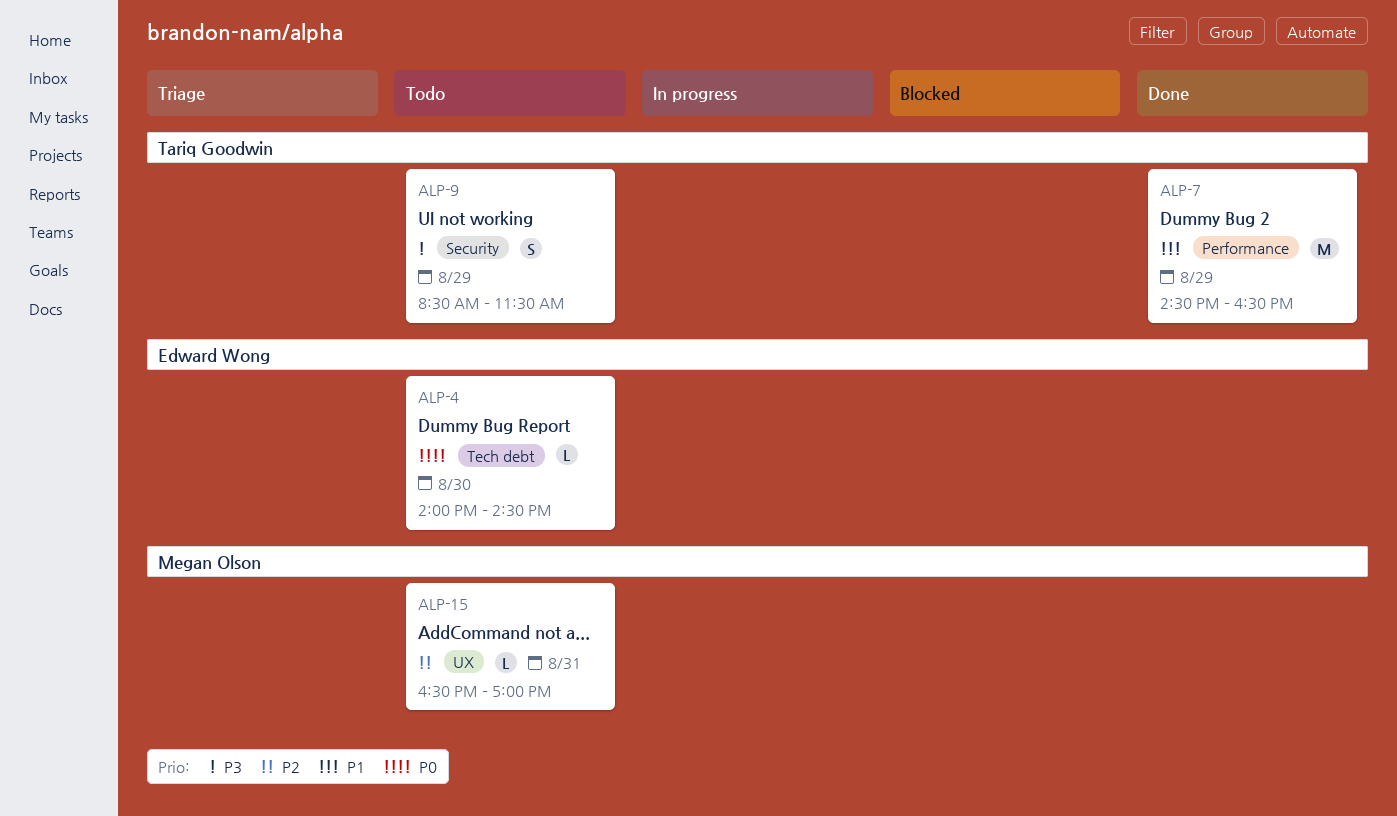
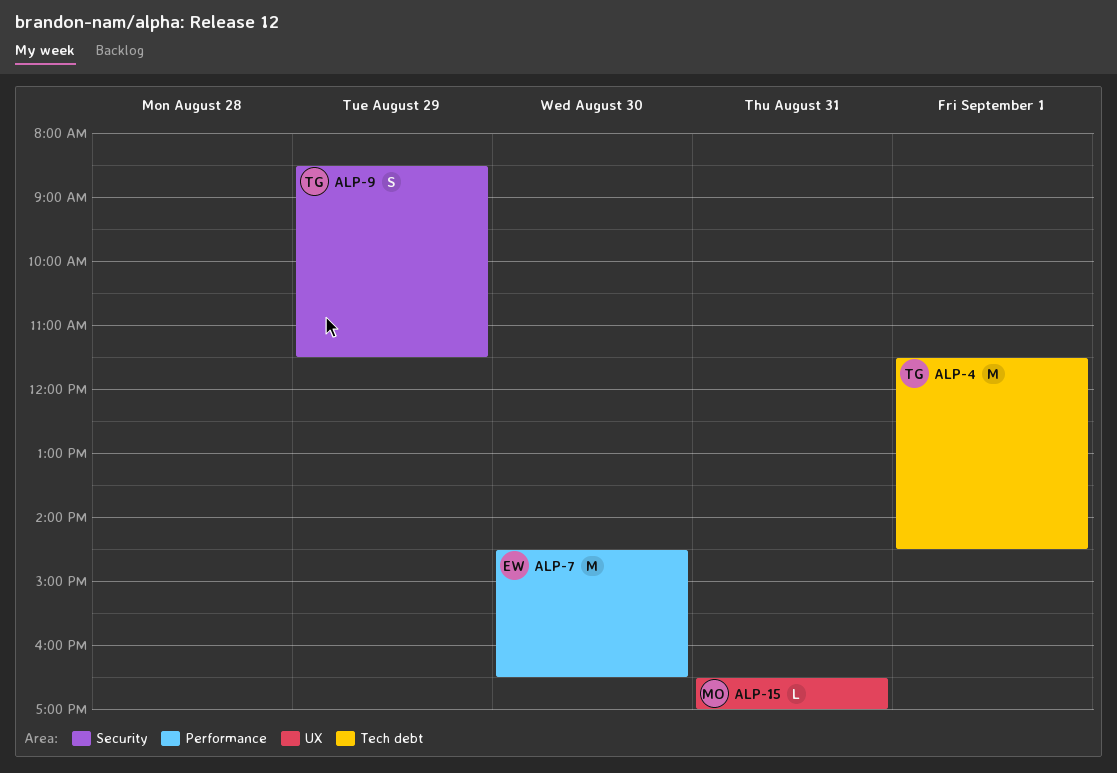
ALP-4, owner: Edward Wong -> Tariq Goodwin
ALP-4, estimate: L -> M
ALP-4, day: Aug 30 -> Sep 1
ALP-4, begins: 14:00 -> 11:30
ALP-7, owner: Tariq Goodwin -> Edward Wong
ALP-7, day: Aug 29 -> Aug 30

